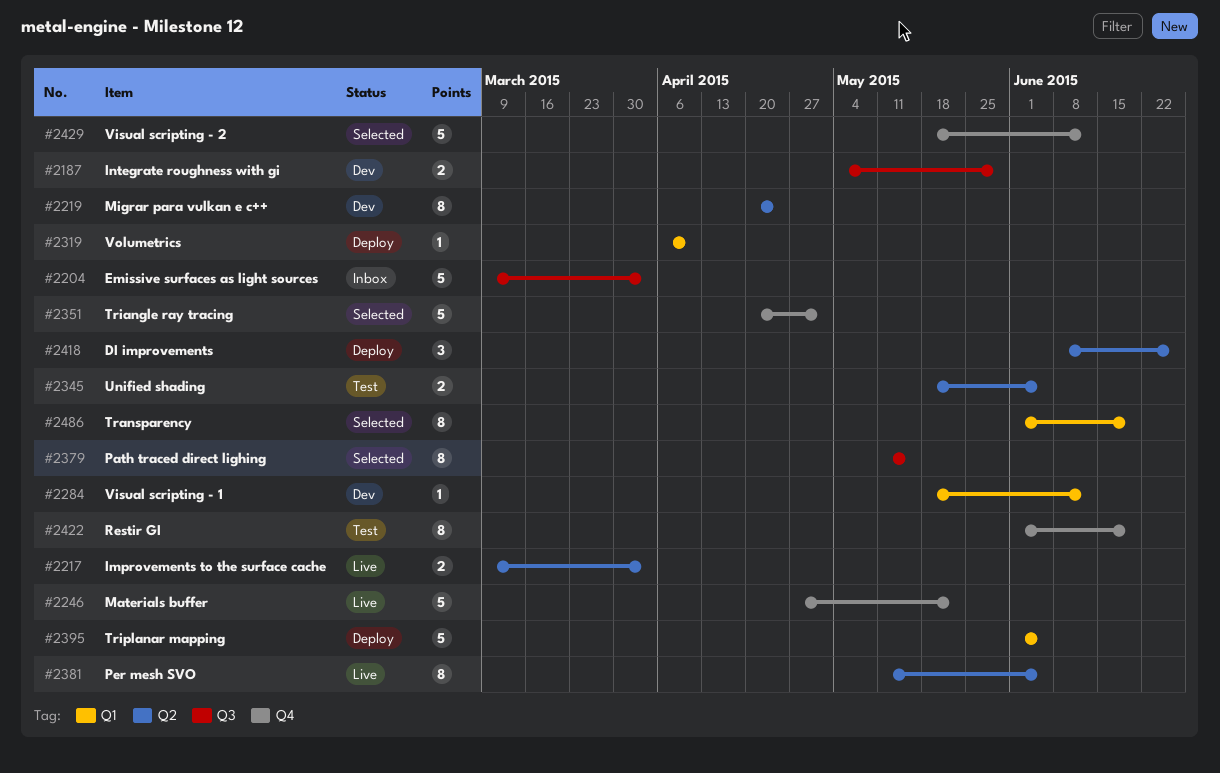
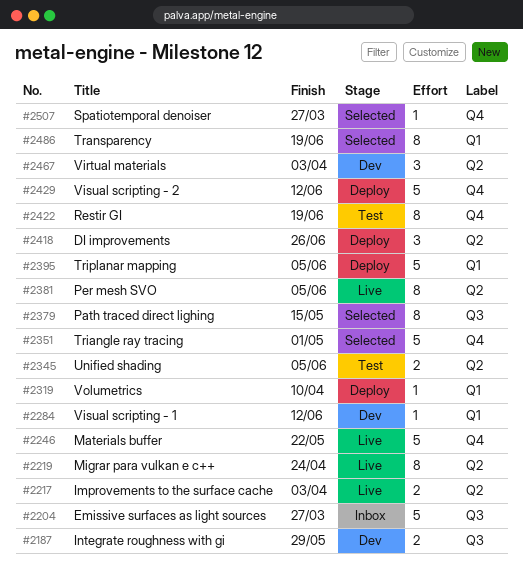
#2204, due: Apr 3 -> Mar 27
#2219, status: Dev -> Live
#2429, status: Selected -> Deploy
#2467: none -> present
#2507: none -> present

